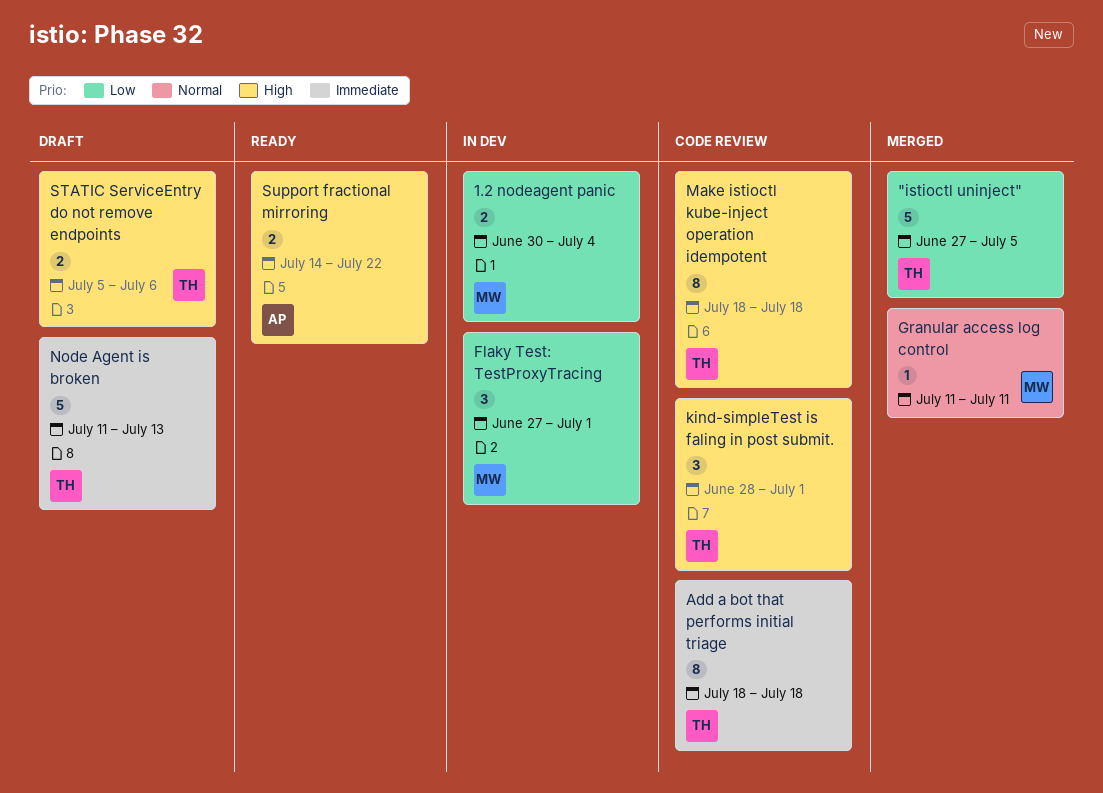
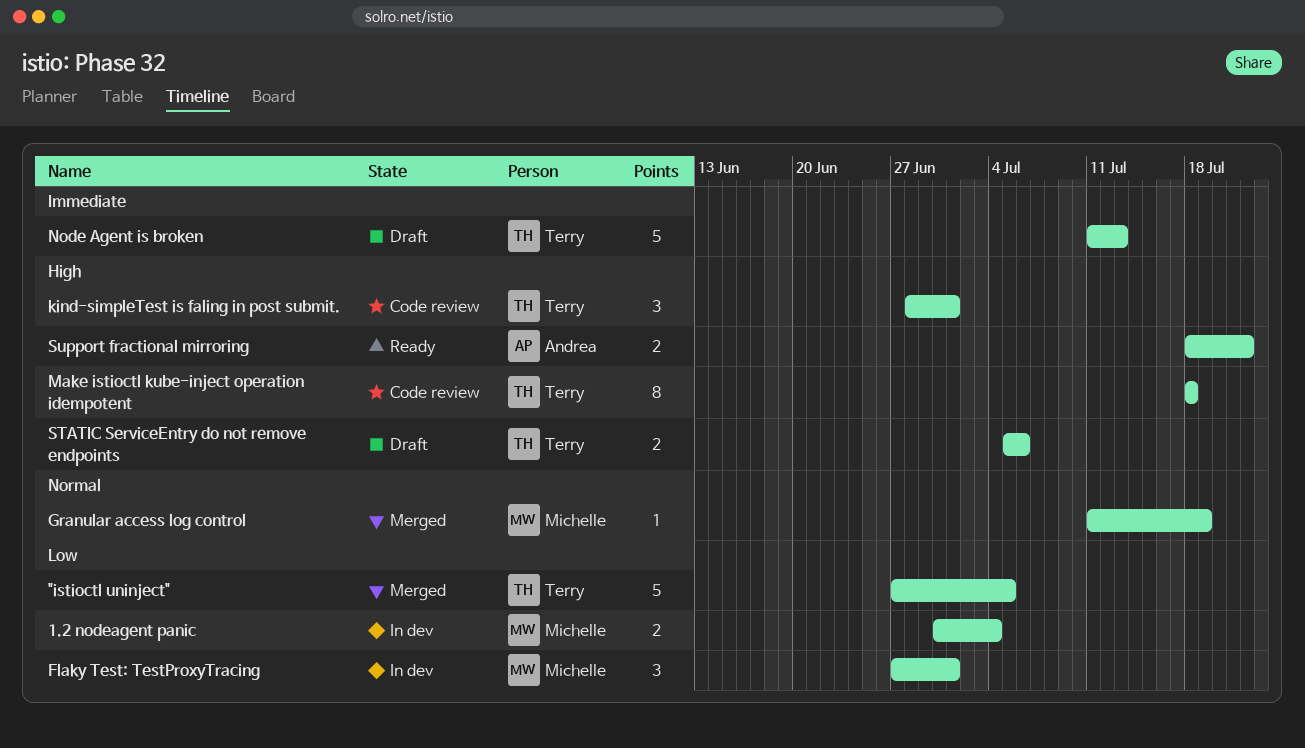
Add a bot that performs initial triage: present -> none
Granular access log control, due: Jul 11 -> Jul 19
Support fractional mirroring, start: Jul 14 -> Jul 18

